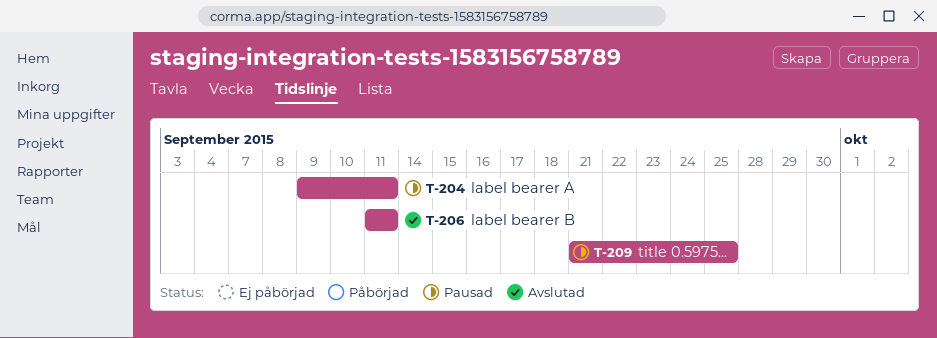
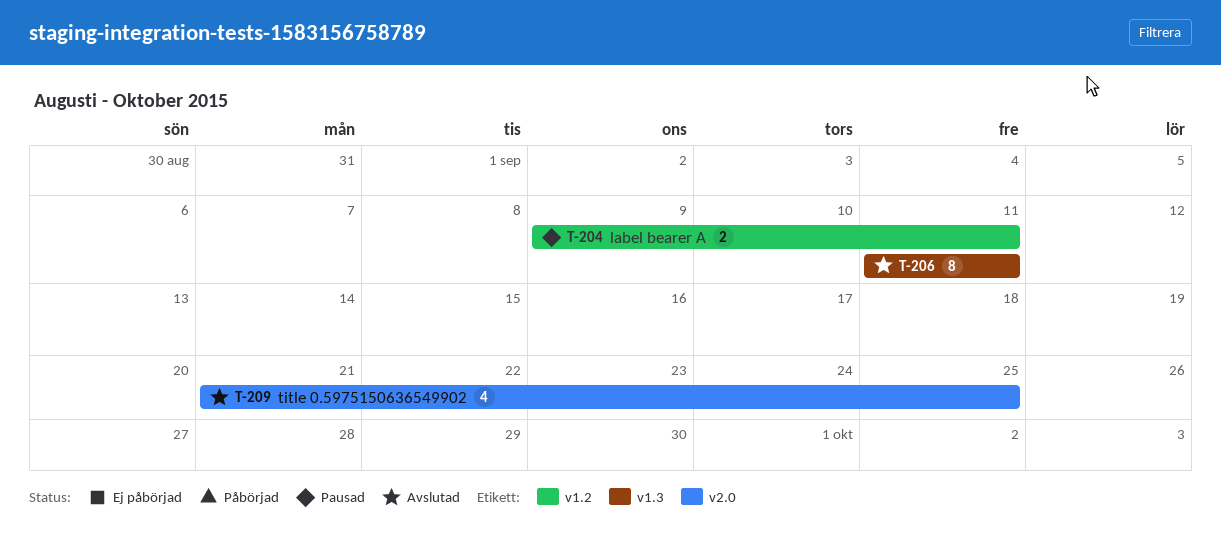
T-209, status: Pausad -> Avslutad

